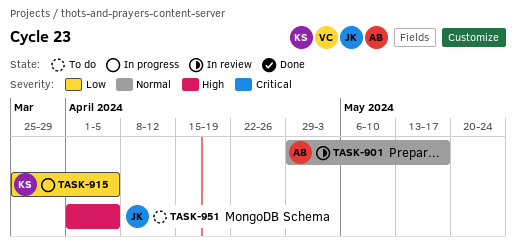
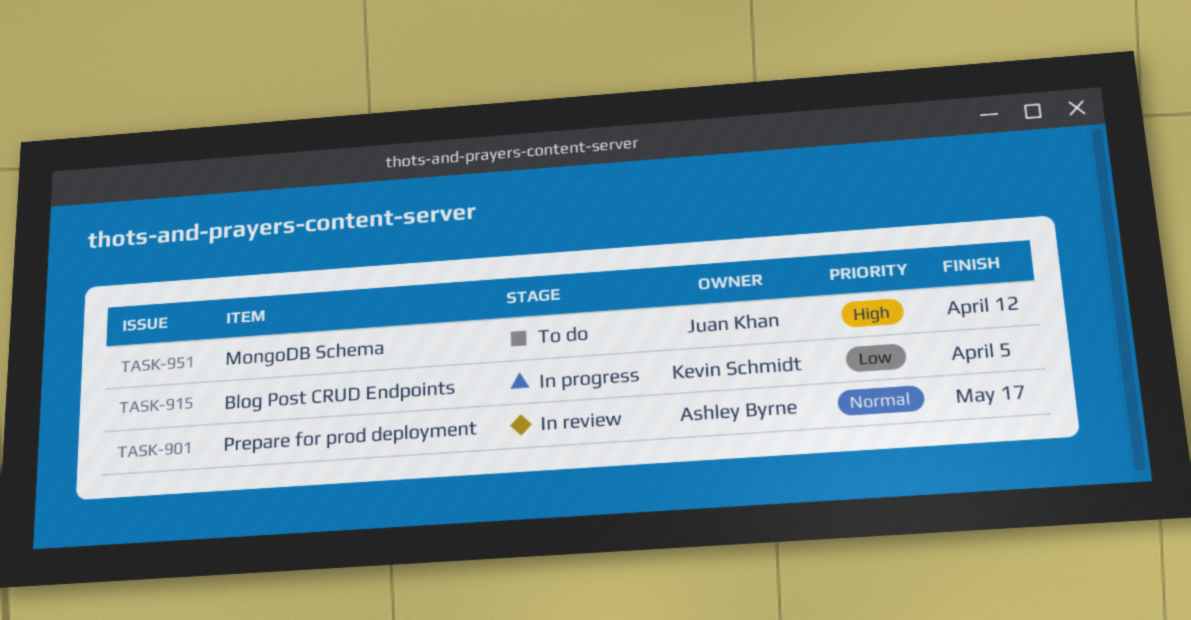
TASK-951, due: Apr 5 -> Apr 12

